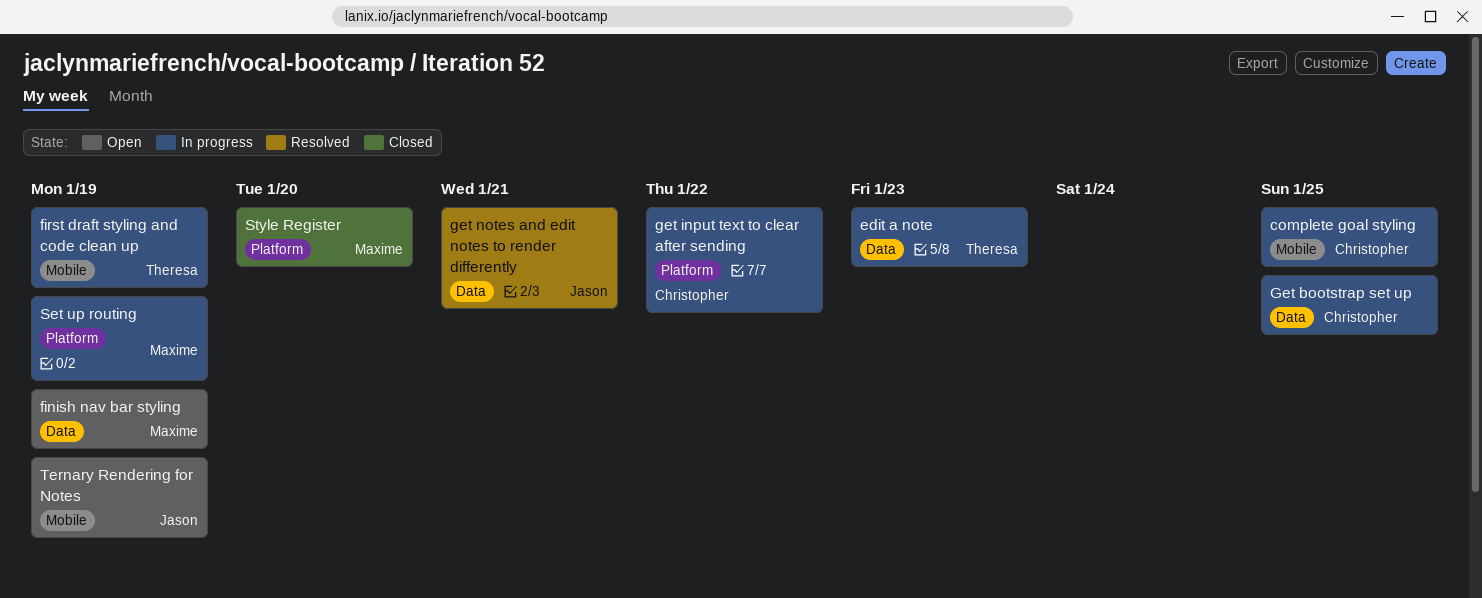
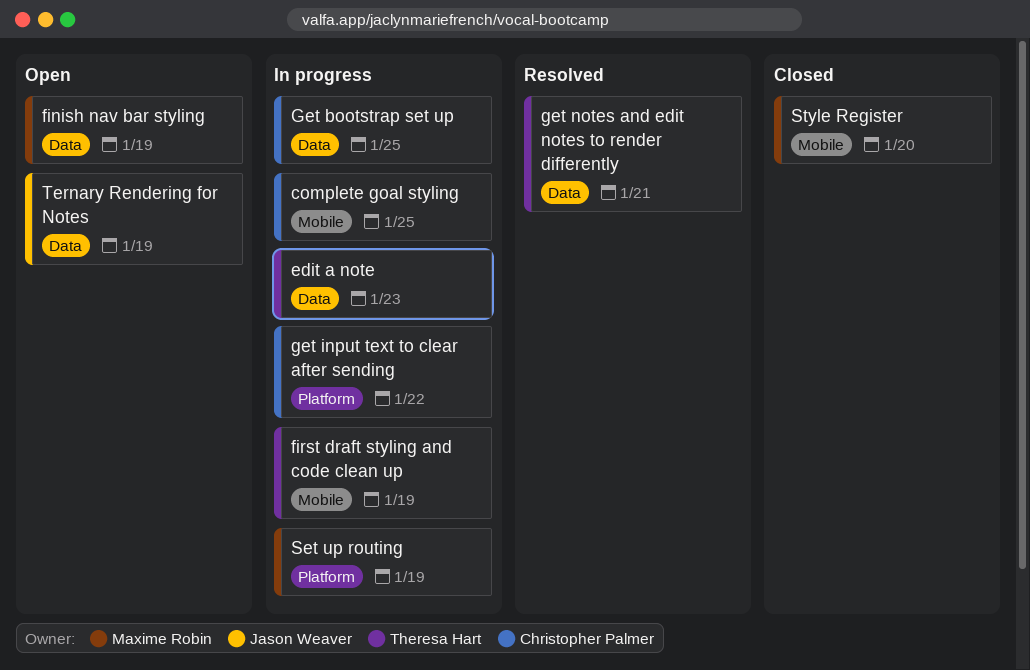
get notes and edit notes to render differently, owner: Jason Weaver -> Theresa Hart
Style Register, label: Platform -> Mobile
Ternary Rendering for Notes, label: Mobile -> Data

